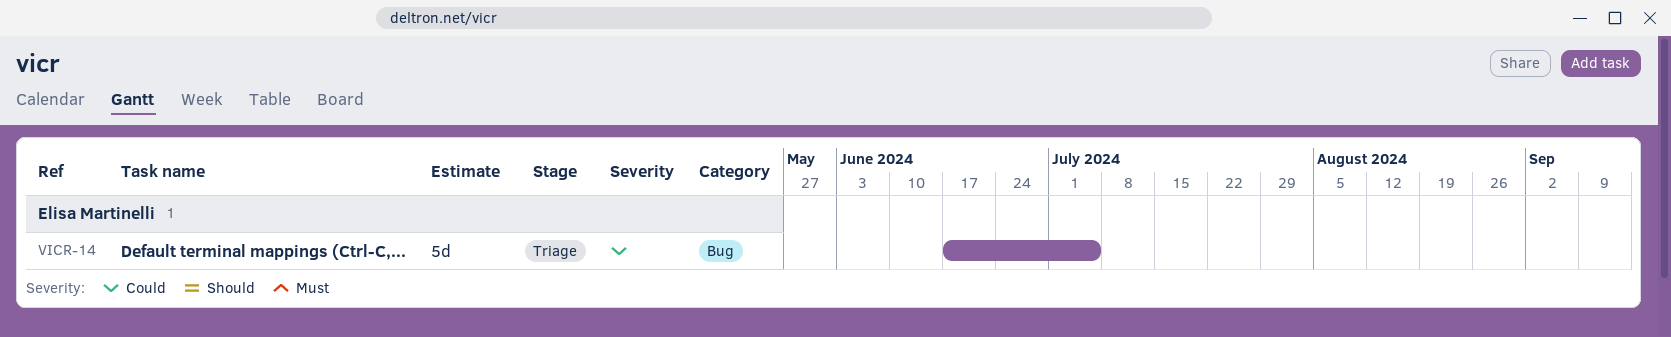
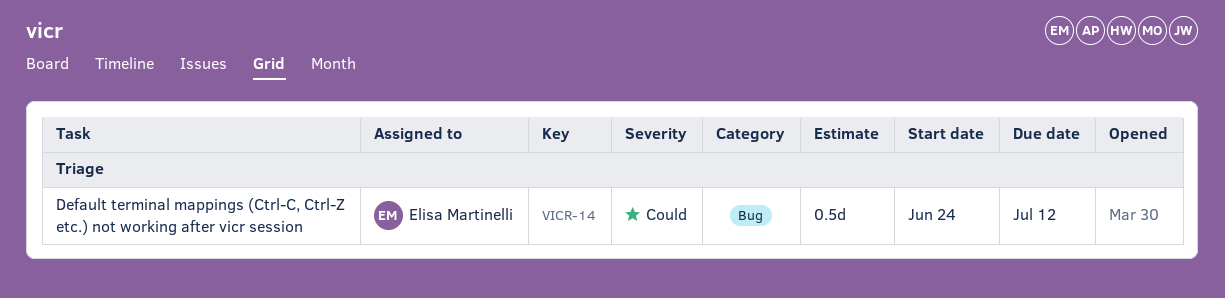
VICR-14, estimate: 5d -> 0.5d
VICR-14, start: Jun 17 -> Jun 24
VICR-14, due: Jul 5 -> Jul 12

